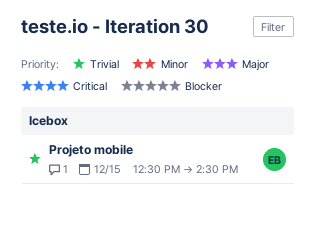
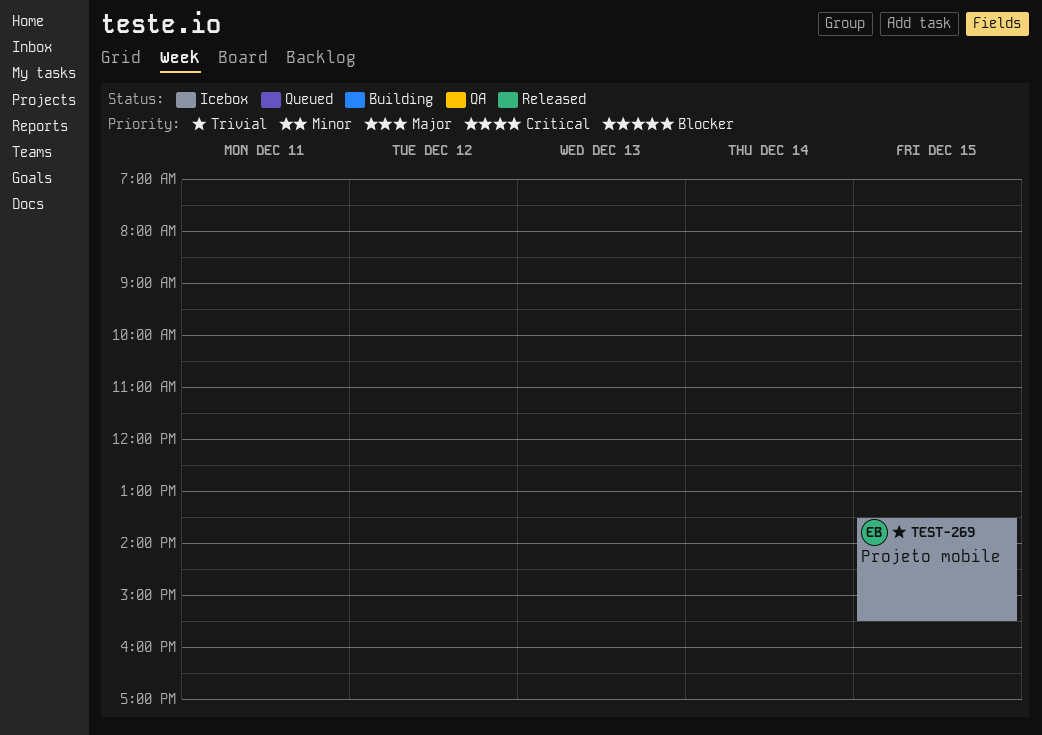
Projeto mobile, begins: 12:30 -> 13:30
Projeto mobile, ends: 14:30 -> 15:30

